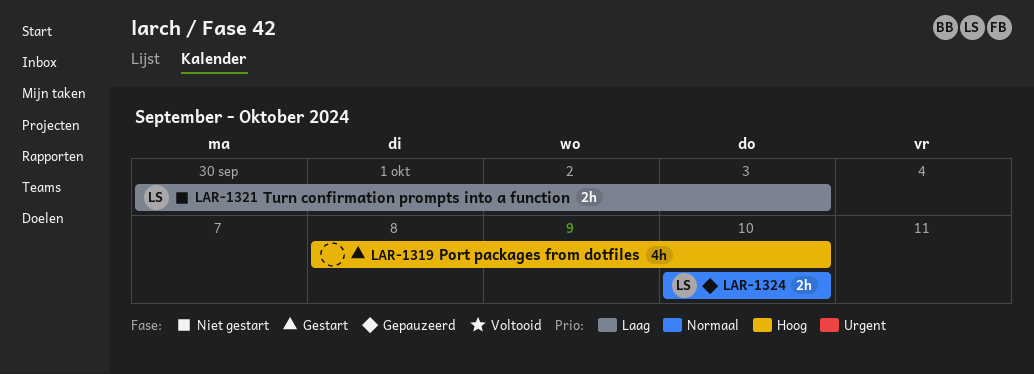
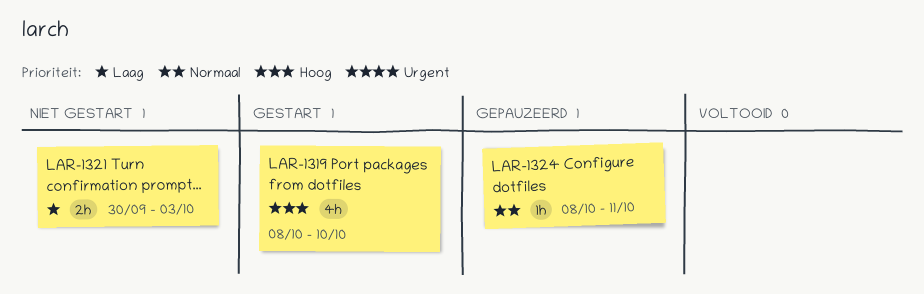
LAR-1324, estimate: 2h -> 1h
LAR-1324, start: Oct 10 -> Oct 8
LAR-1324, due: Oct 10 -> Oct 11

